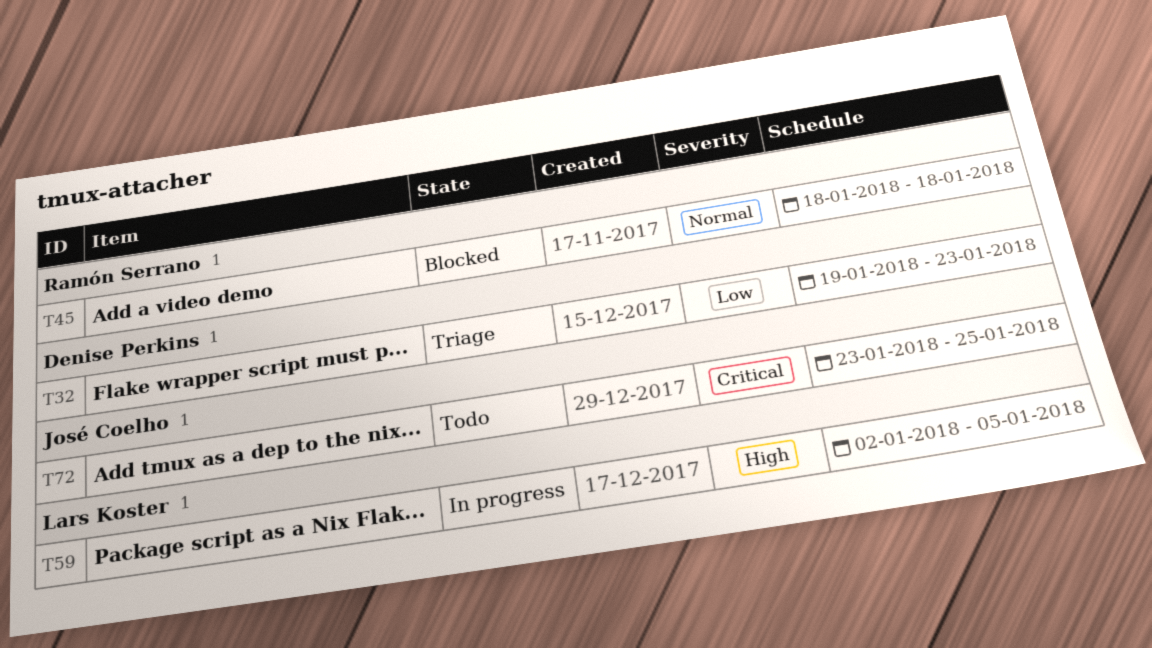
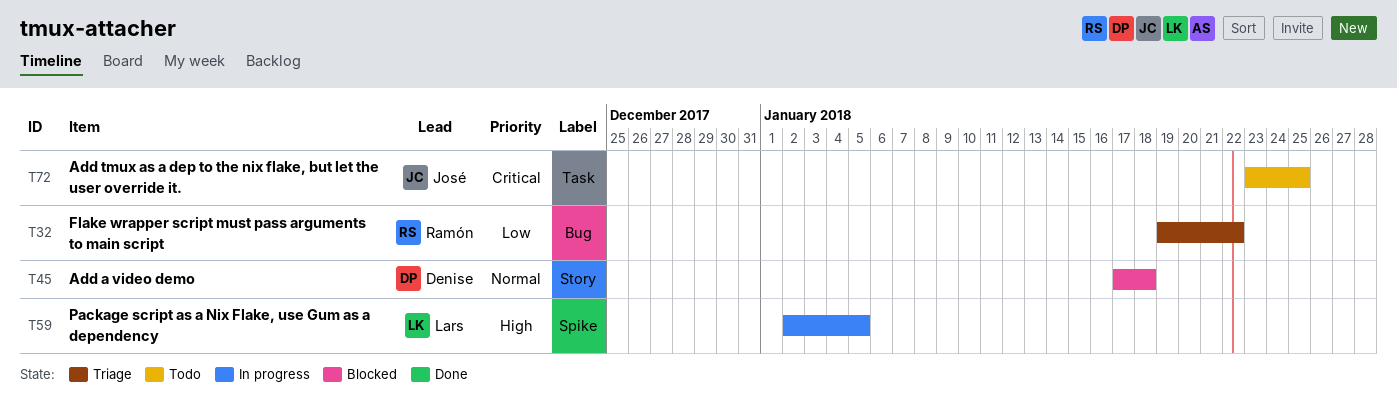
T32, owner: Denise Perkins -> Ramón Serrano
T32, due: Jan 23 -> Jan 22
T45, owner: Ramón Serrano -> Denise Perkins
T45, start: Jan 18 -> Jan 17

